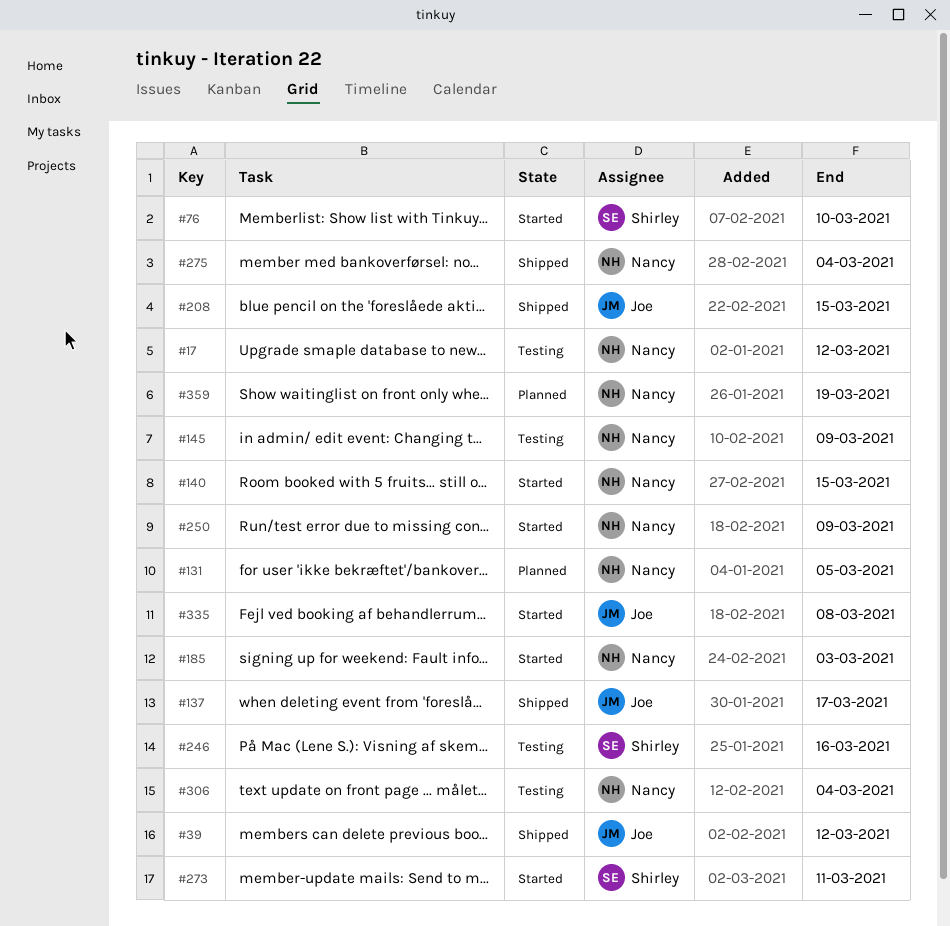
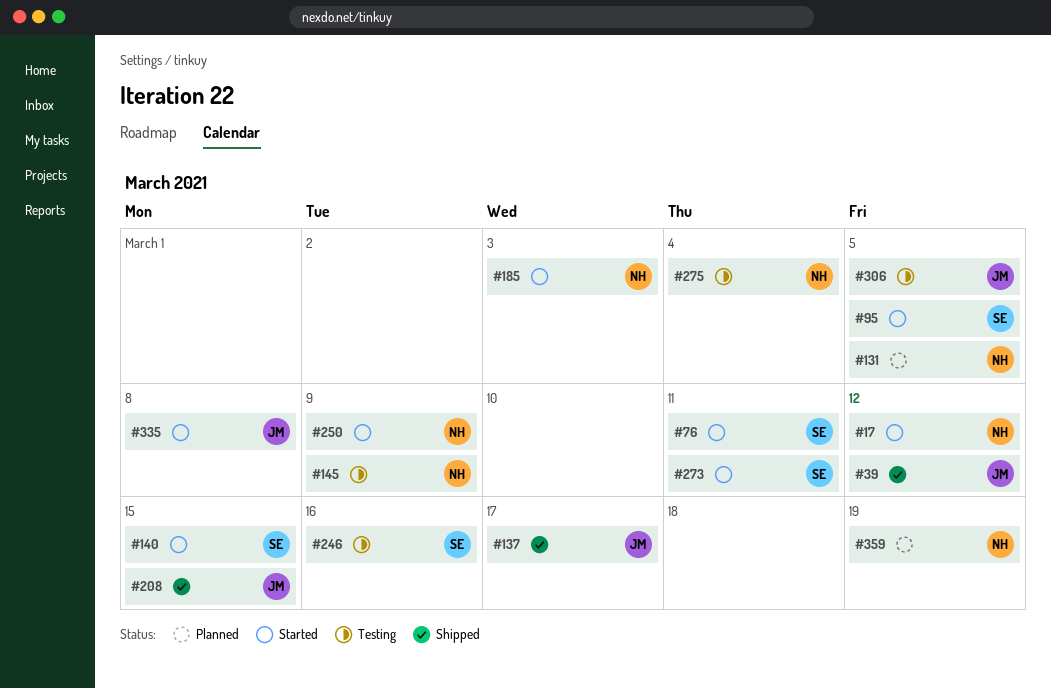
#17, status: Testing -> Started
#76, due: Mar 10 -> Mar 11
#95: none -> present
#140, owner: Nancy -> Shirley
#275, status: Shipped -> Testing
#306, owner: Nancy -> Joe
#306, due: Mar 4 -> Mar 5

